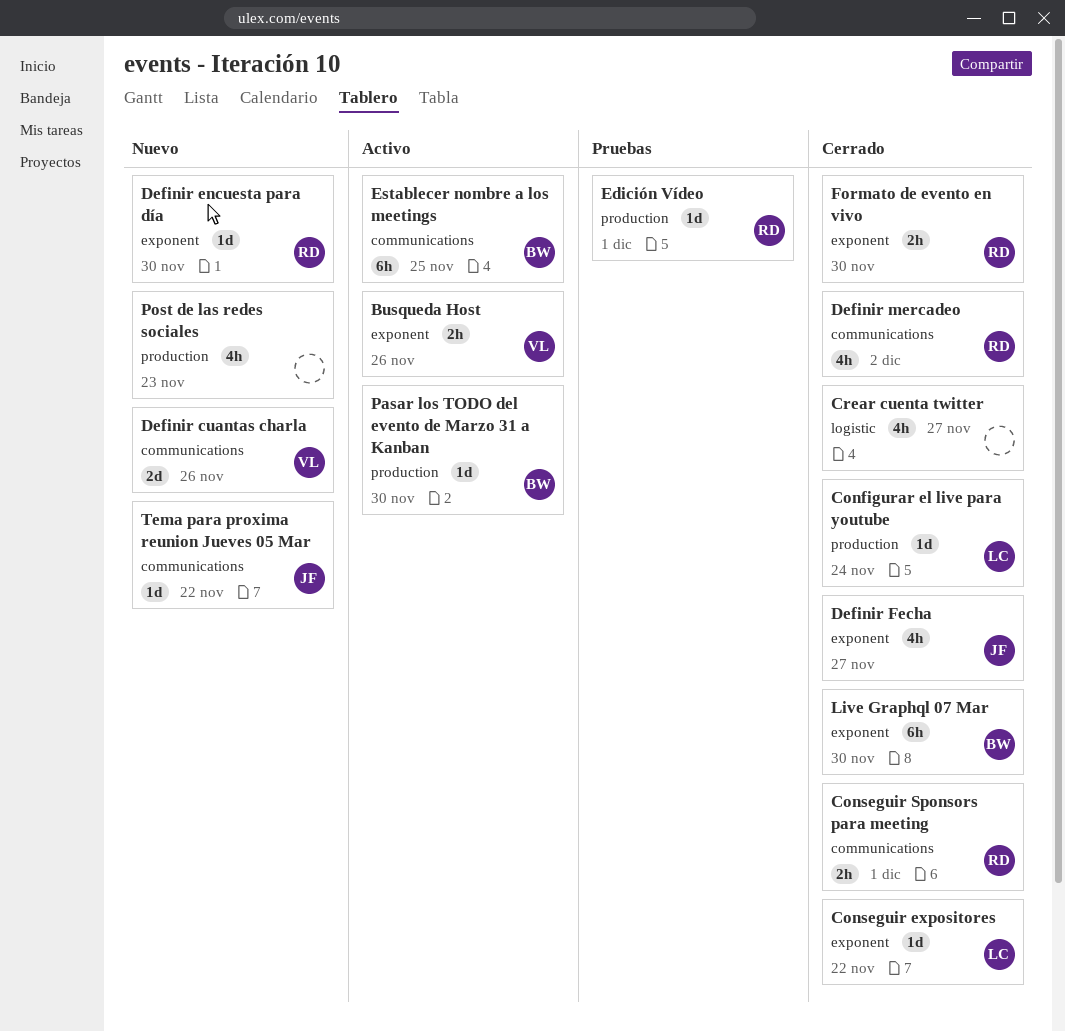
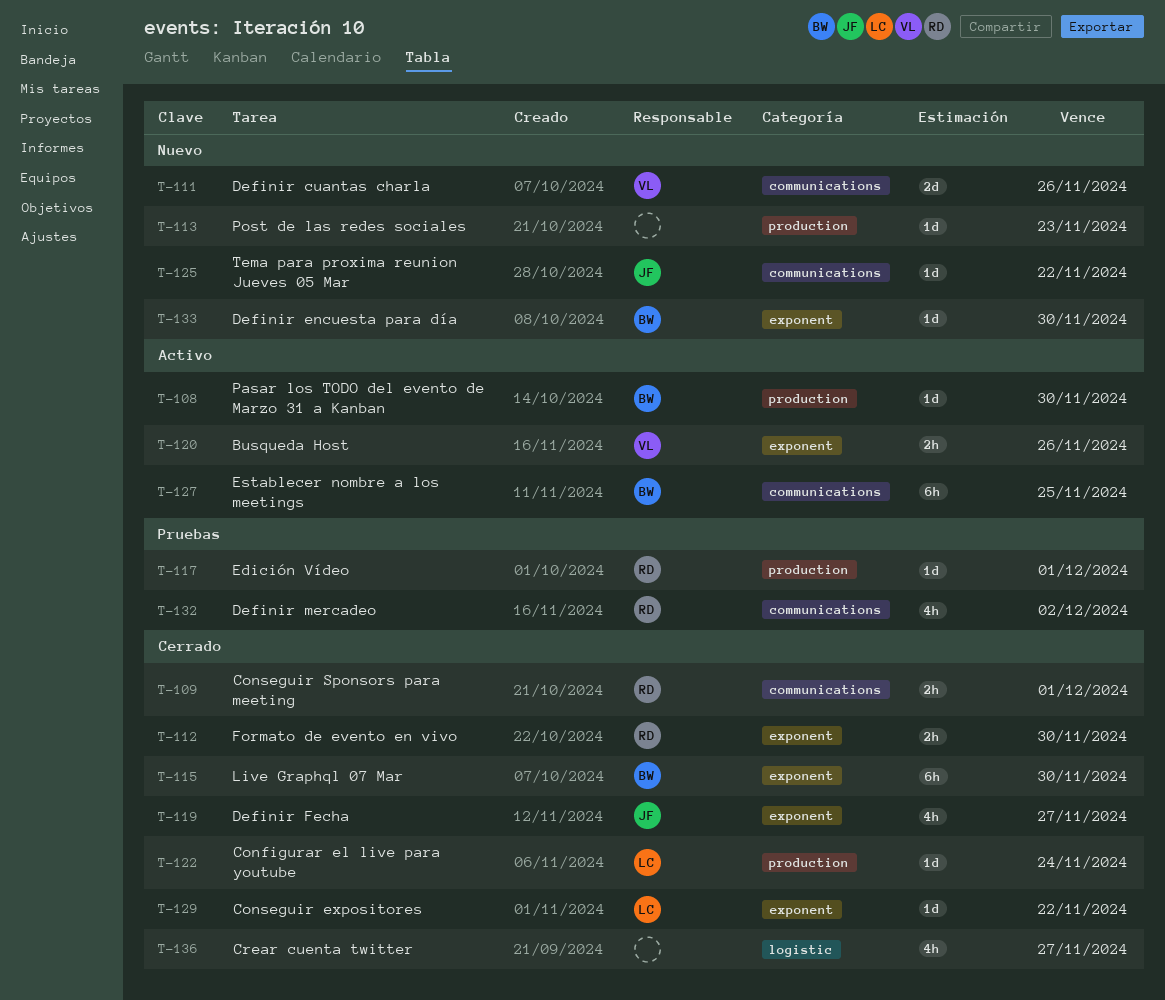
Definir encuesta para día, owner: RD -> BW
Definir mercadeo, status: Cerrado -> Pruebas
Post de las redes sociales, estimate: 4h -> 1d

